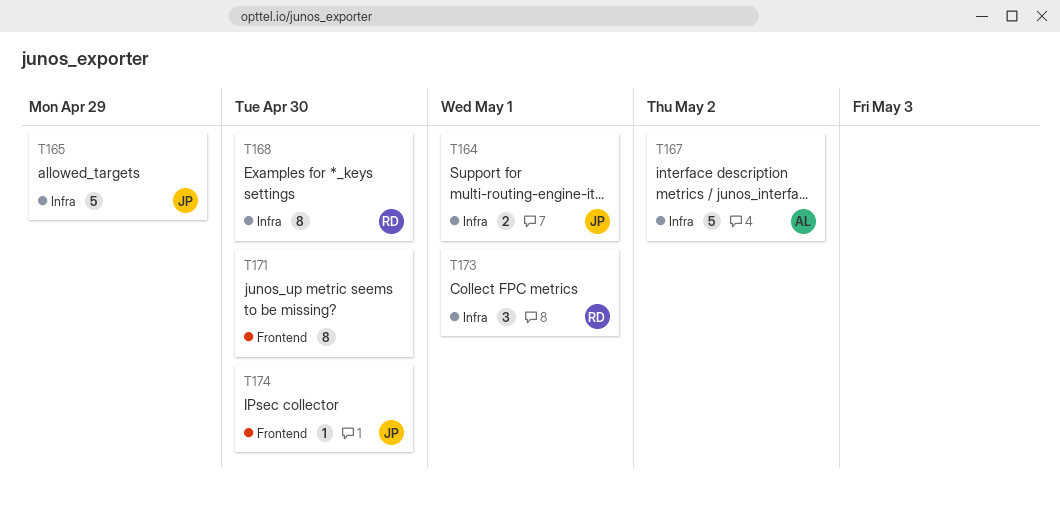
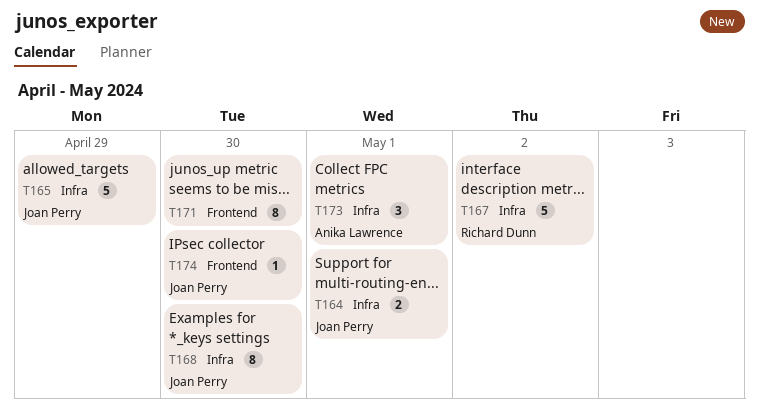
T167, owner: Anika Lawrence -> Richard Dunn
T168, owner: Richard Dunn -> Joan Perry
T173, owner: Richard Dunn -> Anika Lawrence

